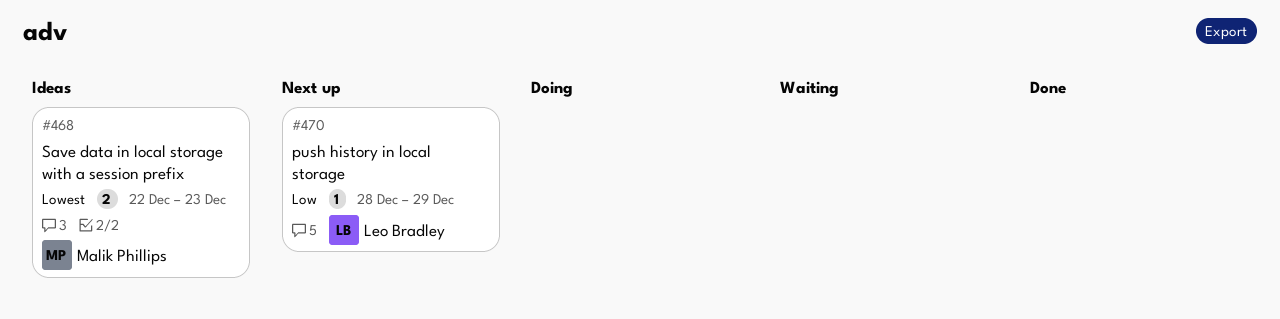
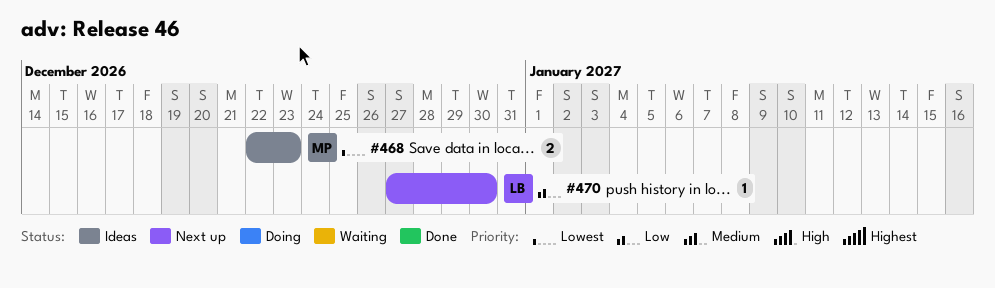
#470, start: Dec 28 -> Dec 27
#470, due: Dec 29 -> Dec 30

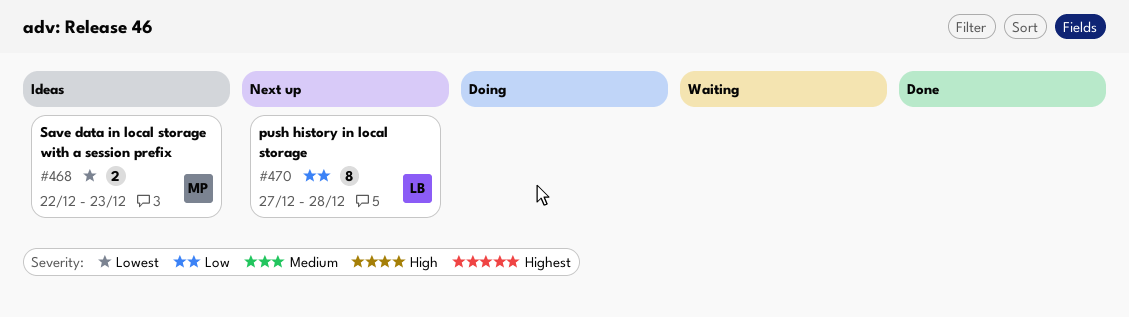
#470, estimate: 1 -> 8
#470, due: Dec 30 -> Dec 28

